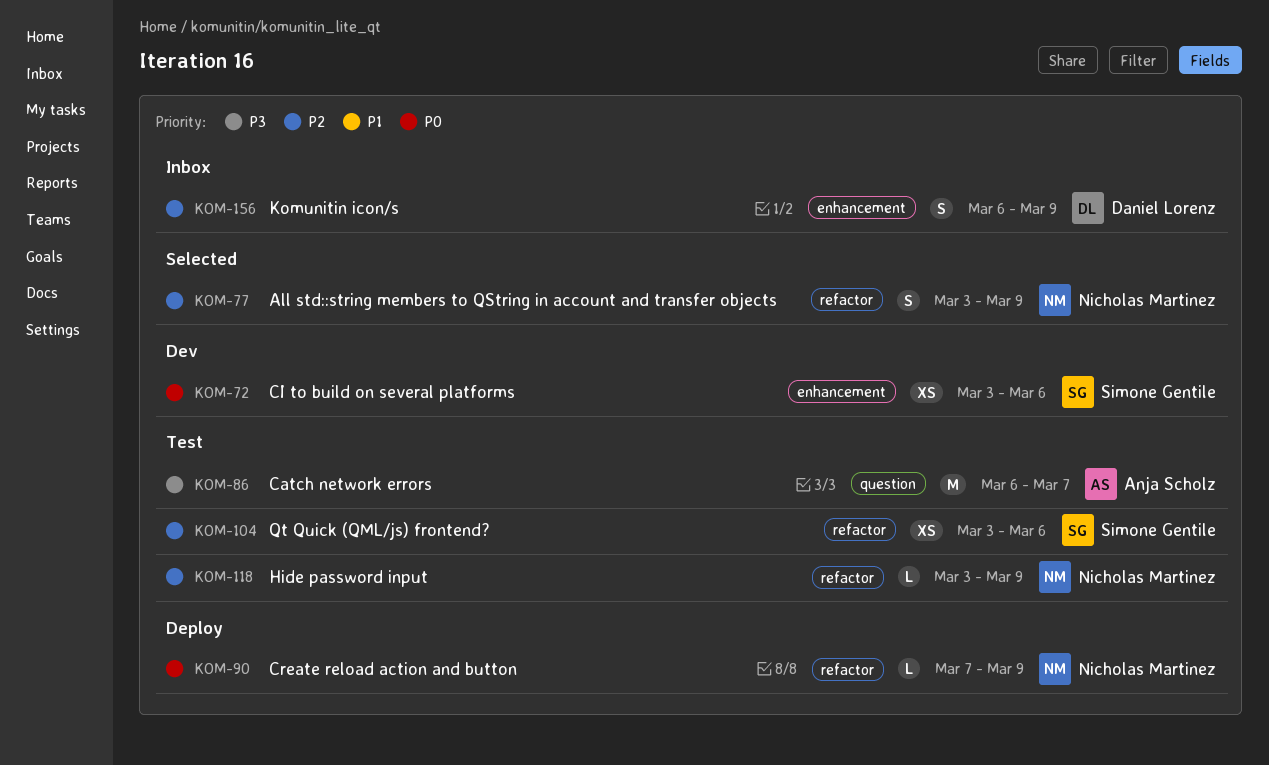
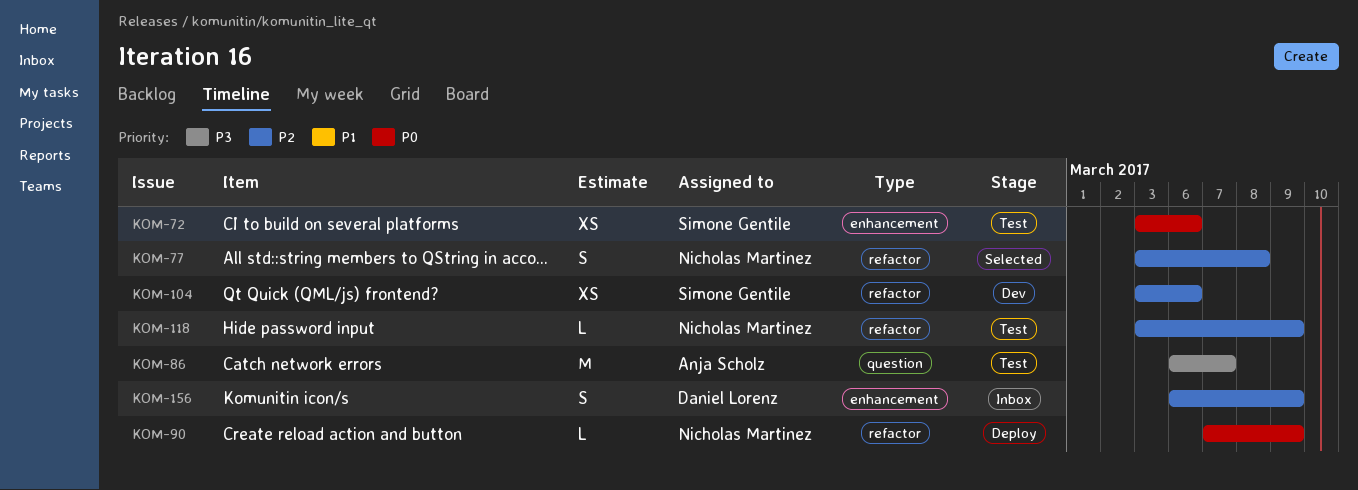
KOM-72, status: Dev -> Test
KOM-77, due: Mar 9 -> Mar 8
KOM-104, status: Test -> Dev

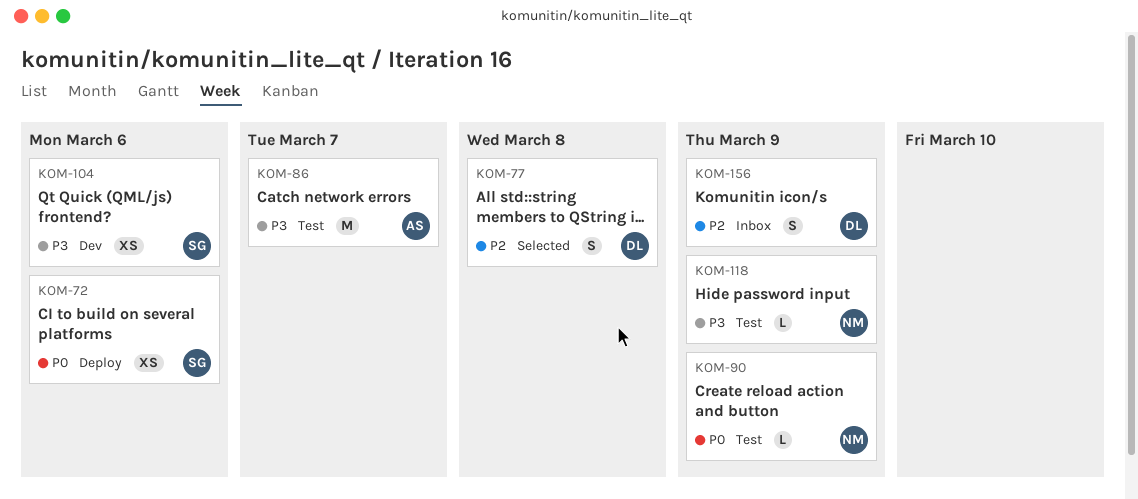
KOM-72, status: Test -> Deploy
KOM-77, owner: Nicholas Martinez -> Daniel Lorenz
KOM-90, status: Deploy -> Test
KOM-104, priority: P2 -> P3
KOM-118, priority: P2 -> P3

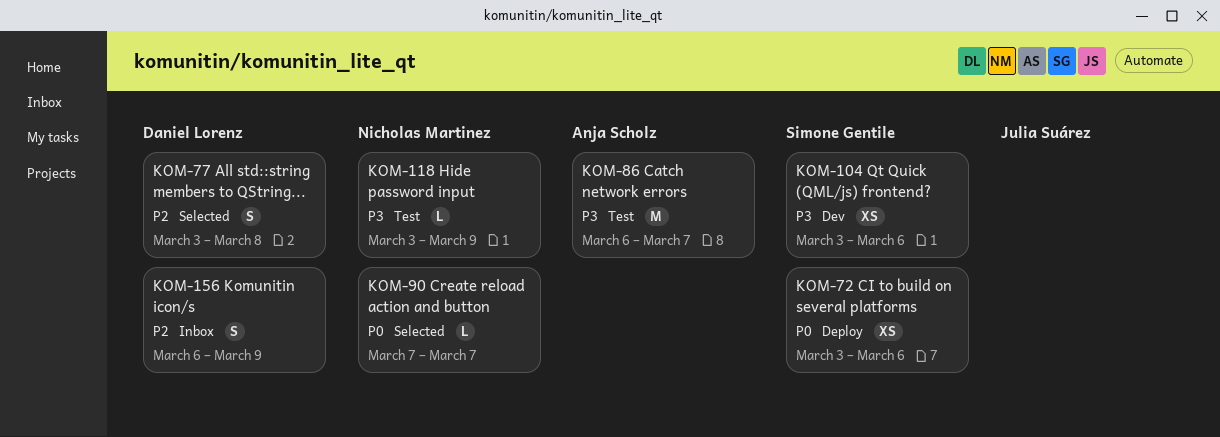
KOM-90, status: Test -> Selected
KOM-90, due: Mar 9 -> Mar 7

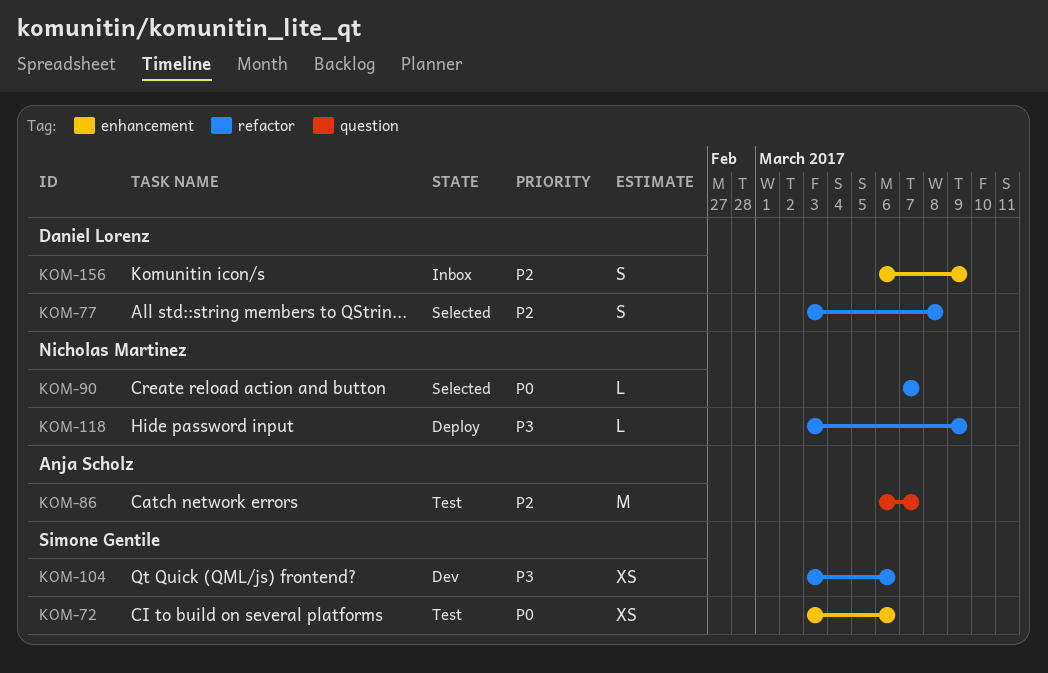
KOM-72, status: Deploy -> Test
KOM-86, priority: P3 -> P2
KOM-118, status: Test -> Deploy

